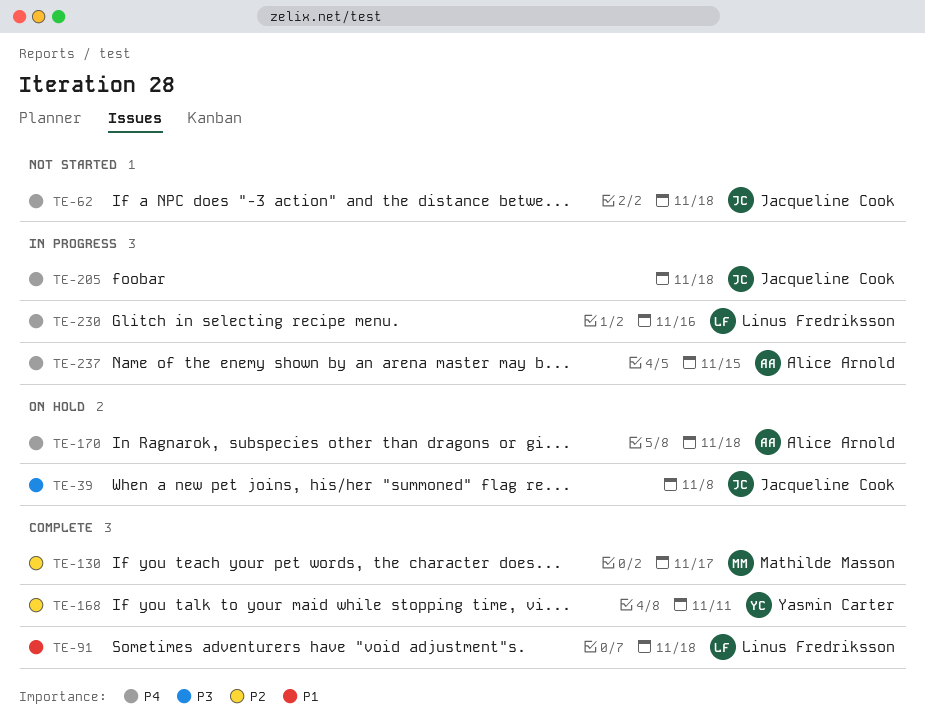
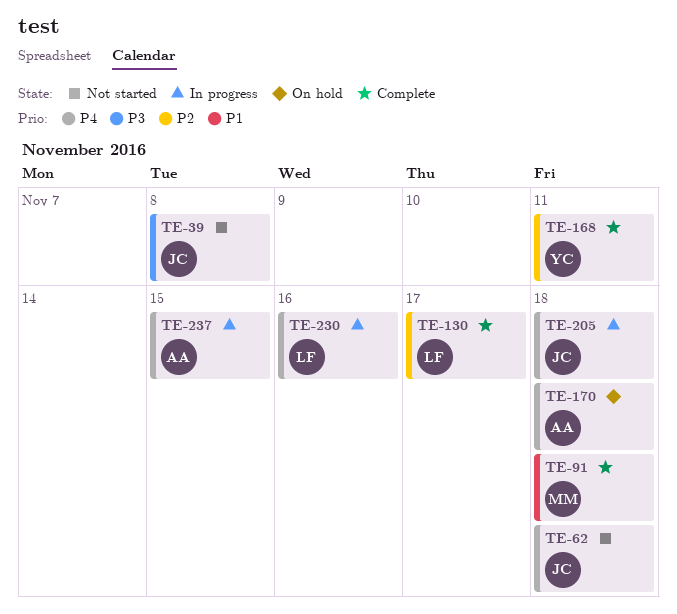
TE-39, status: On hold -> Not started
TE-91, owner: Linus Fredriksson -> Mathilde Masson
TE-130, owner: Mathilde Masson -> Linus Fredriksson

